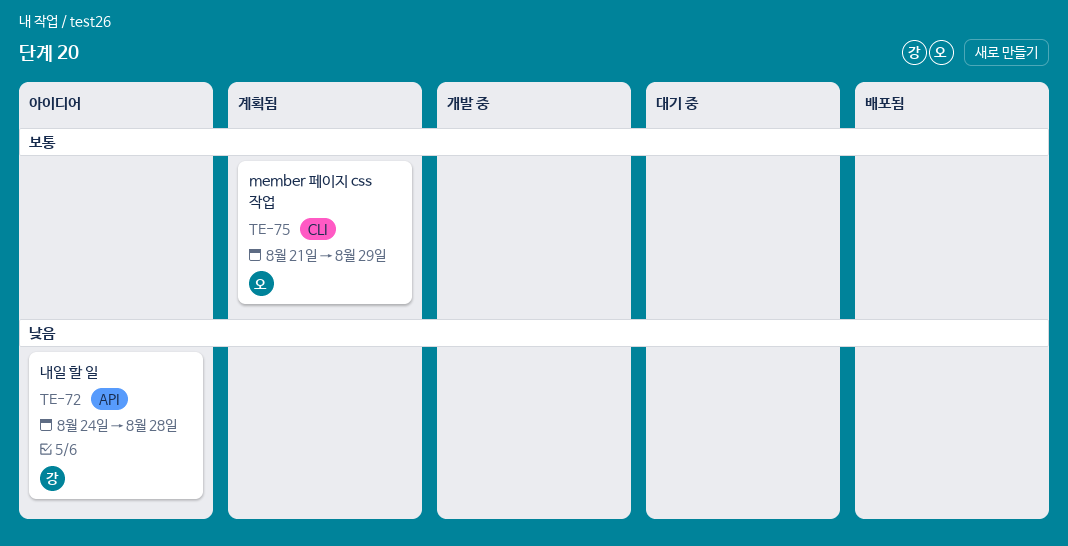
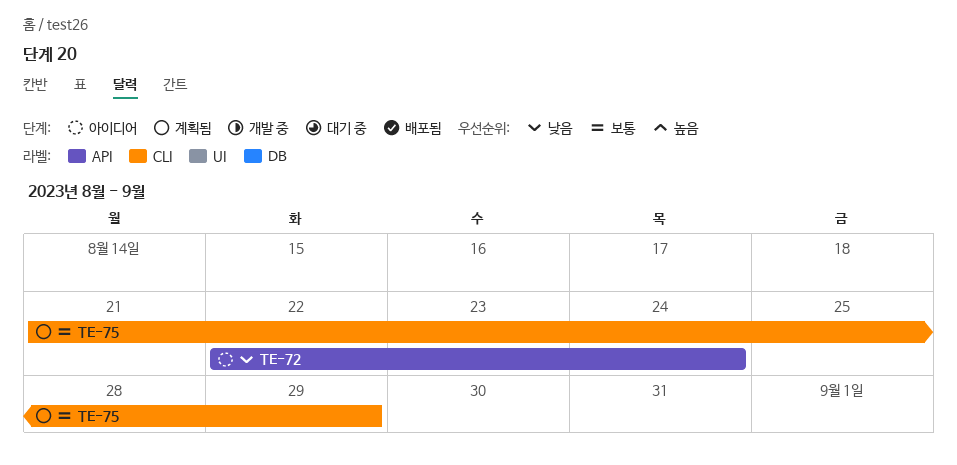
TE-72, start: Aug 24 -> Aug 22
TE-72, due: Aug 28 -> Aug 24

